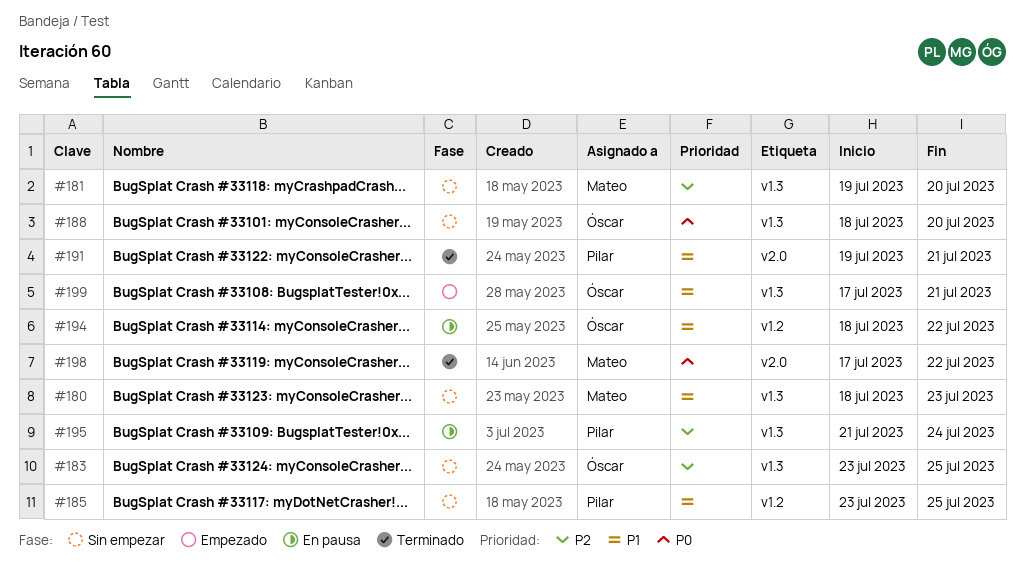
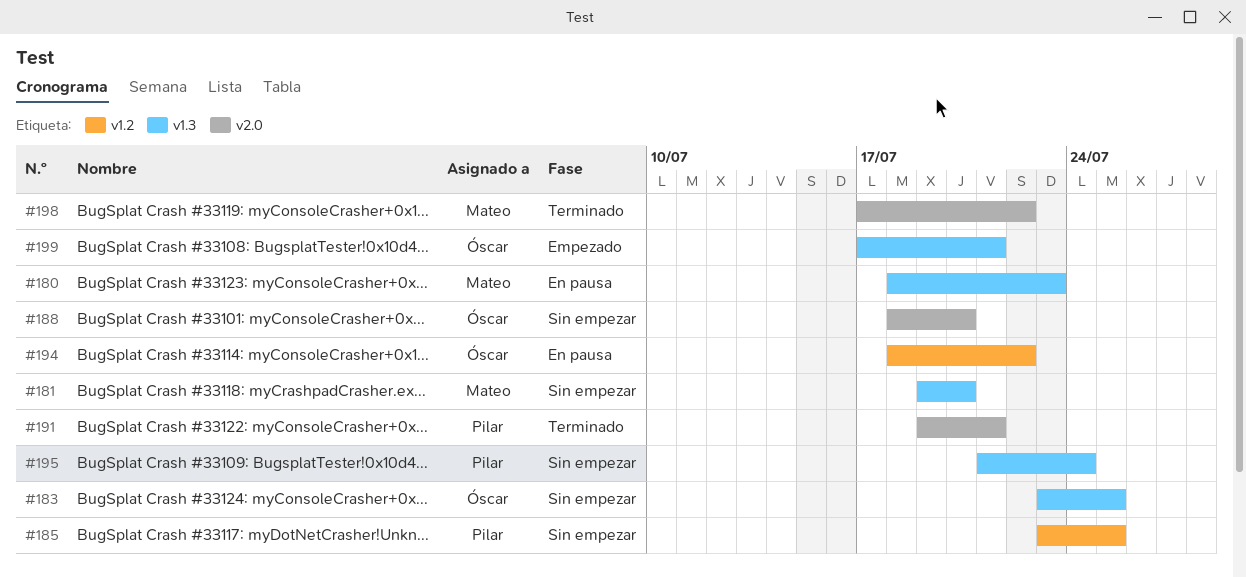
#180, status: Sin empezar -> En pausa
#188, label: v1.3 -> v2.0
#195, status: En pausa -> Sin empezar

